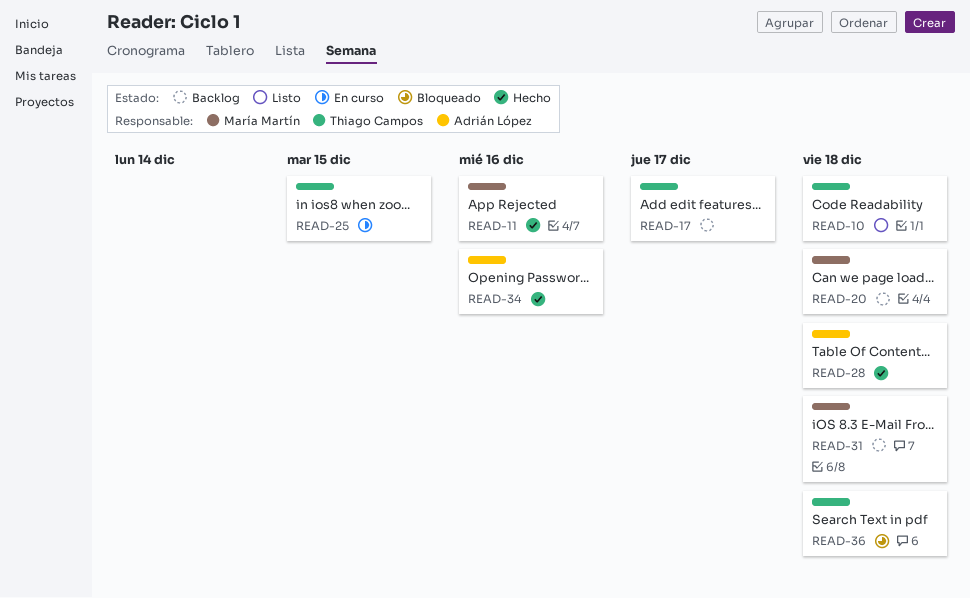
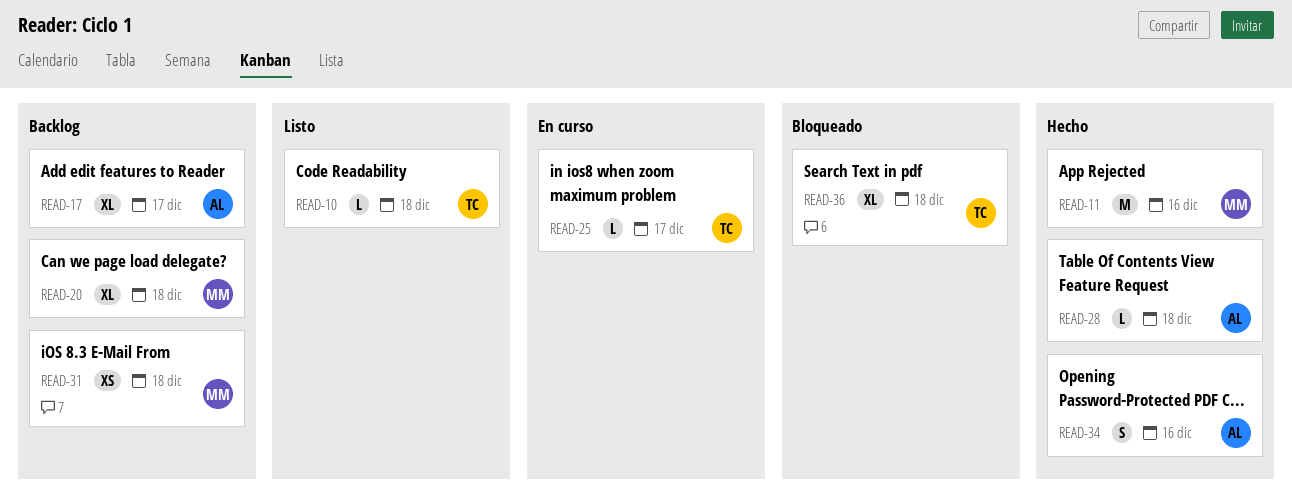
READ-17, owner: Thiago Campos -> Adrián López
READ-25, due: Dec 15 -> Dec 17

